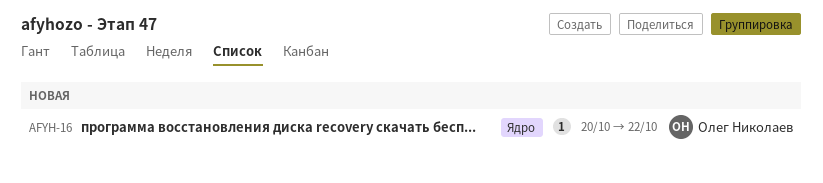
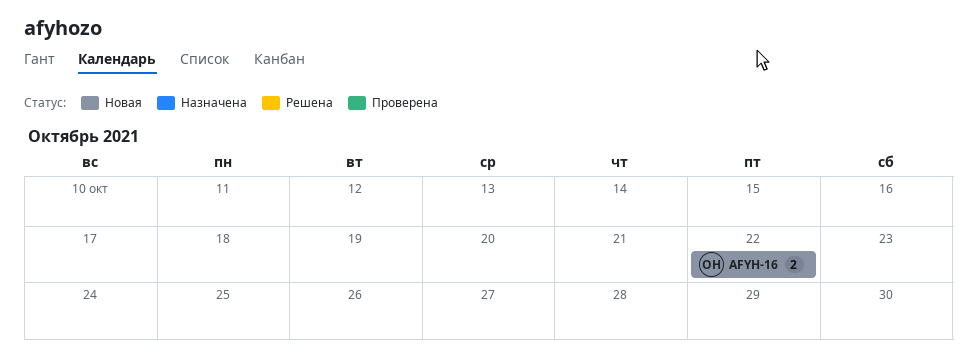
AFYH-16, estimate: 1 -> 2
AFYH-16, start: Oct 20 -> Oct 22

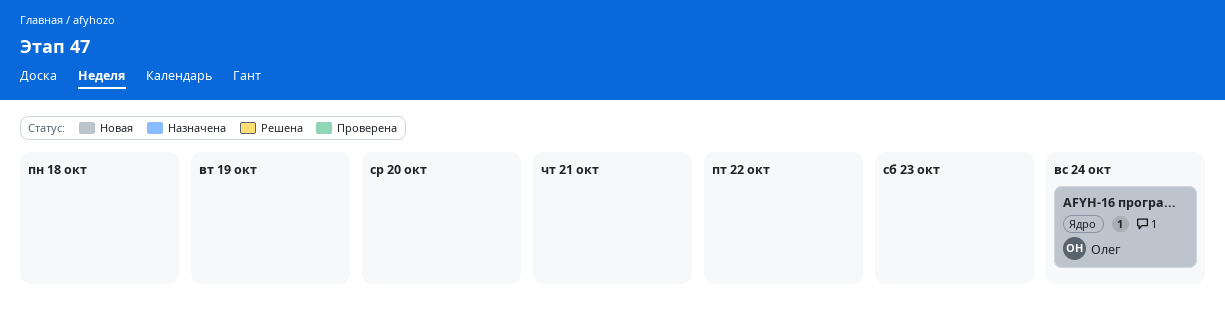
AFYH-16, estimate: 2 -> 1
AFYH-16, due: Oct 22 -> Oct 24

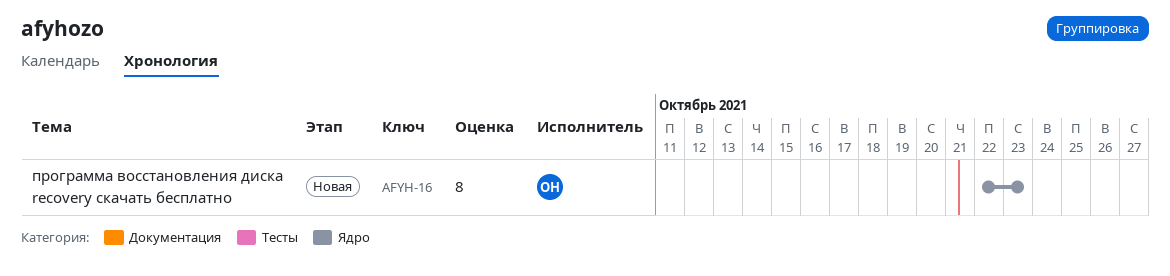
AFYH-16, estimate: 1 -> 8
AFYH-16, due: Oct 24 -> Oct 23

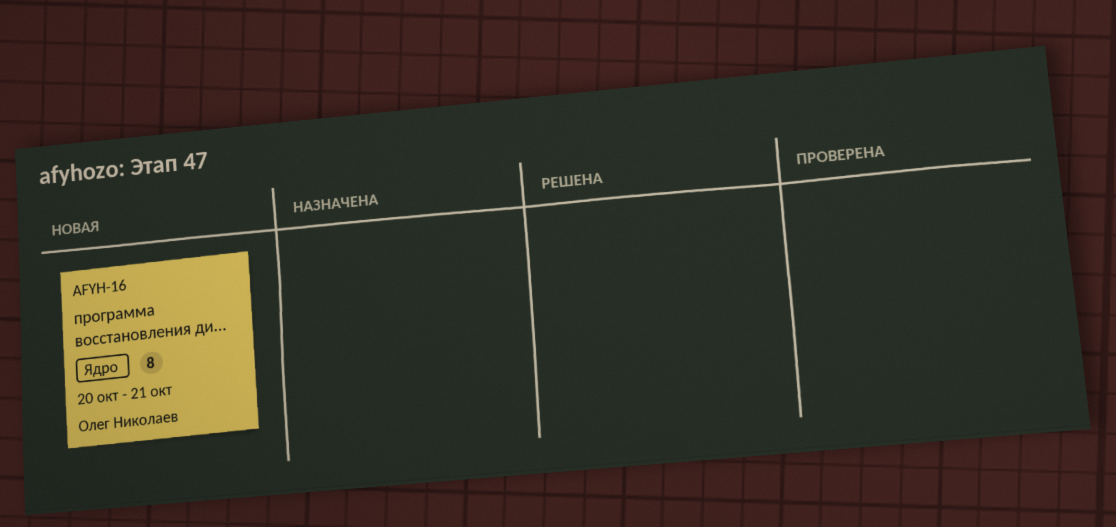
AFYH-16, start: Oct 22 -> Oct 20
AFYH-16, due: Oct 23 -> Oct 21

